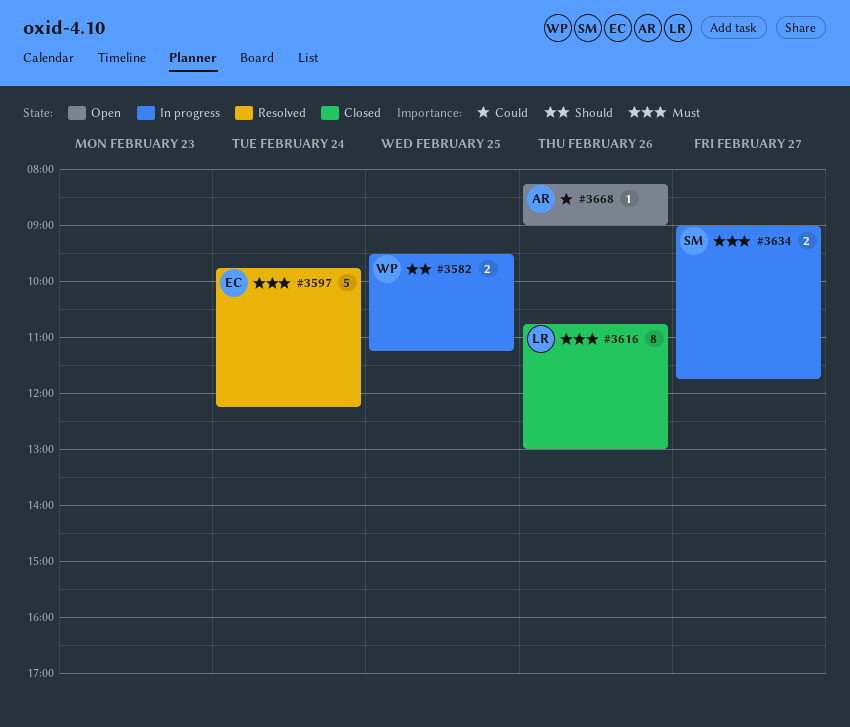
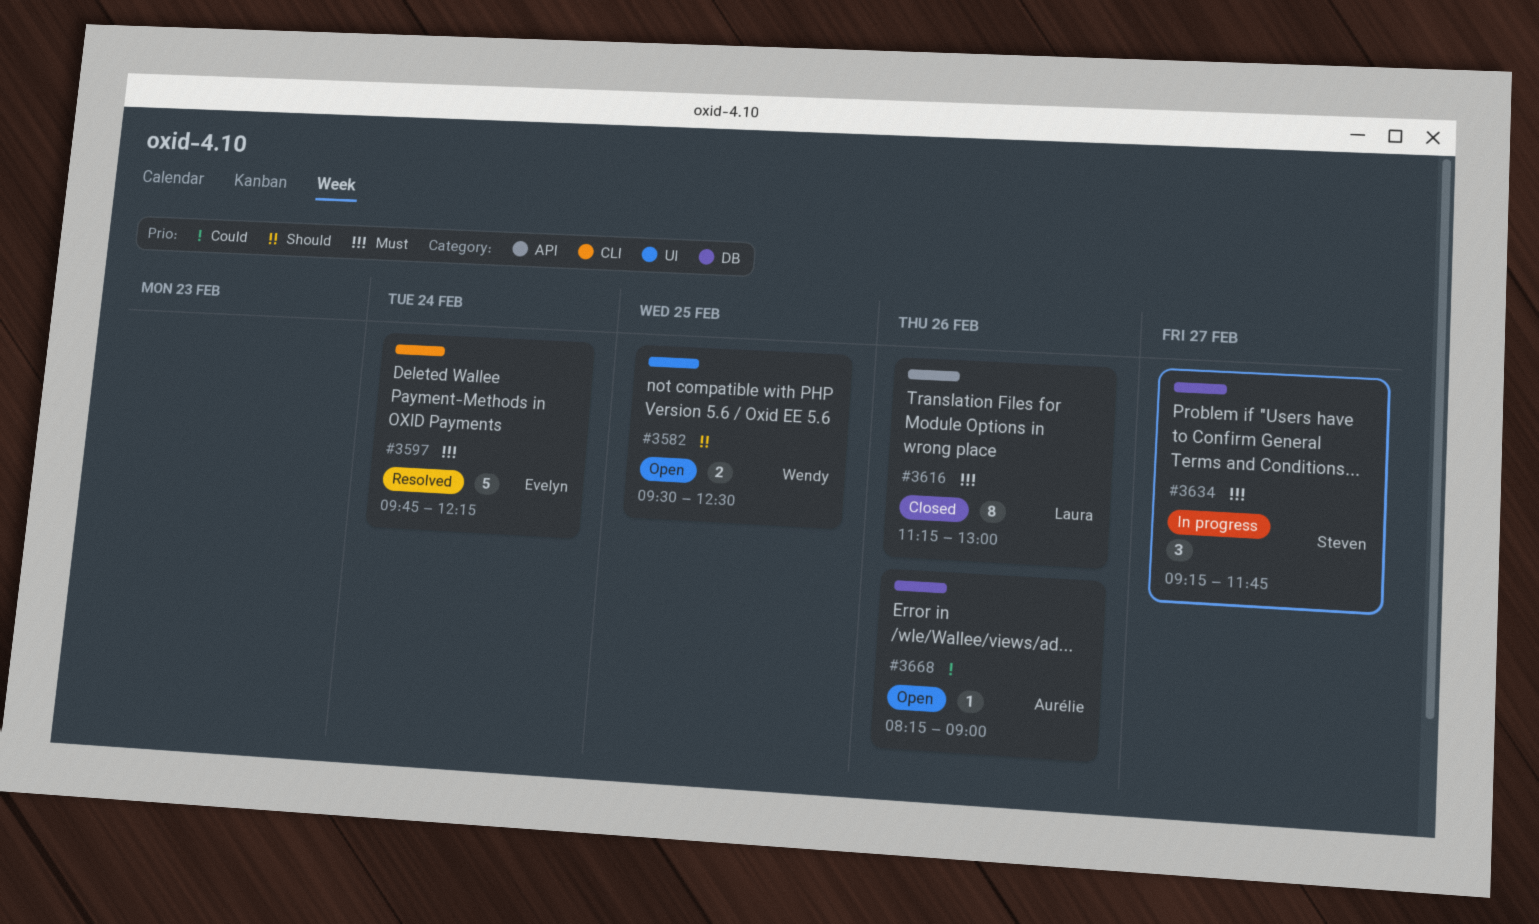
#3582, status: In progress -> Open
#3582, ends: 11:15 -> 12:30
#3616, begins: 10:45 -> 11:15
#3634, estimate: 2 -> 3
#3634, begins: 09:00 -> 09:15

